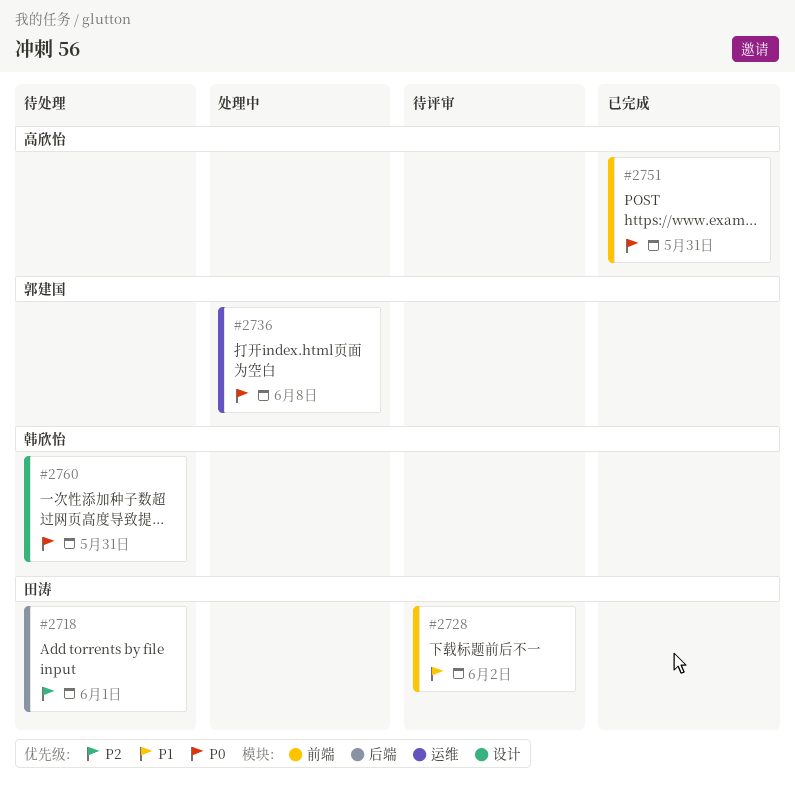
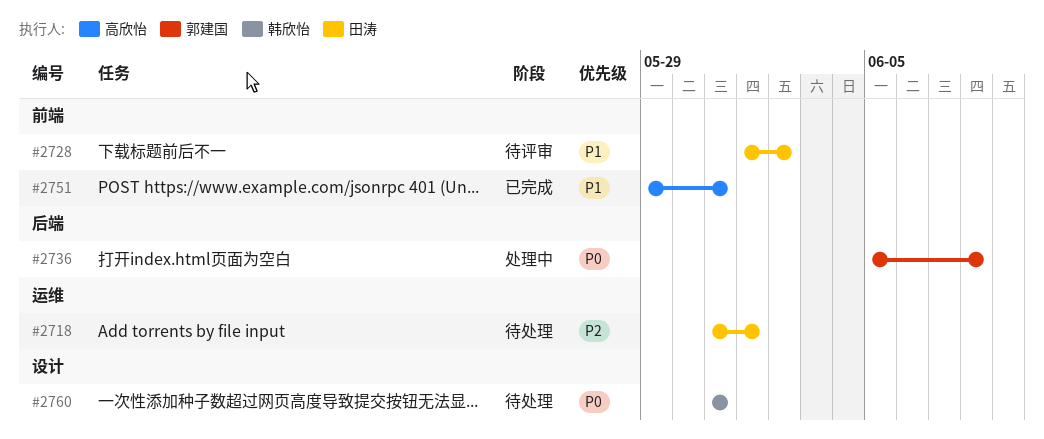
#2718, label: 后端 -> 运维
#2736, label: 运维 -> 后端
#2751, priority: P0 -> P1

